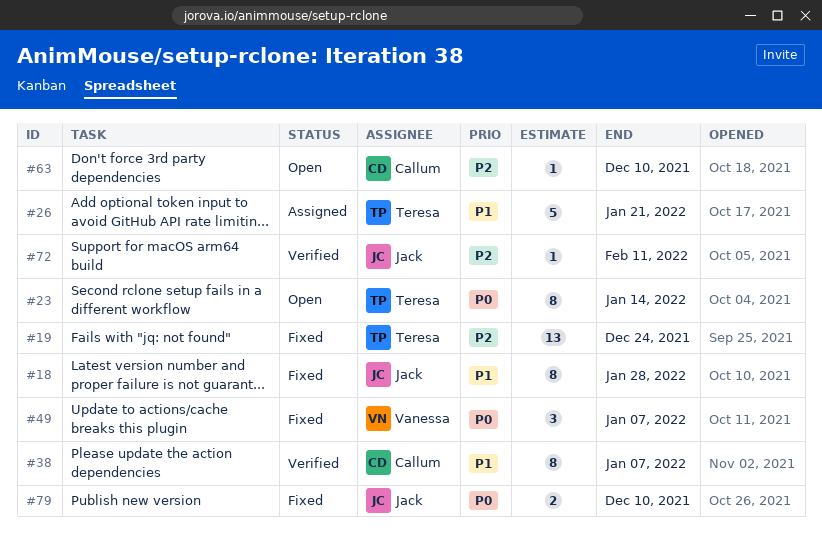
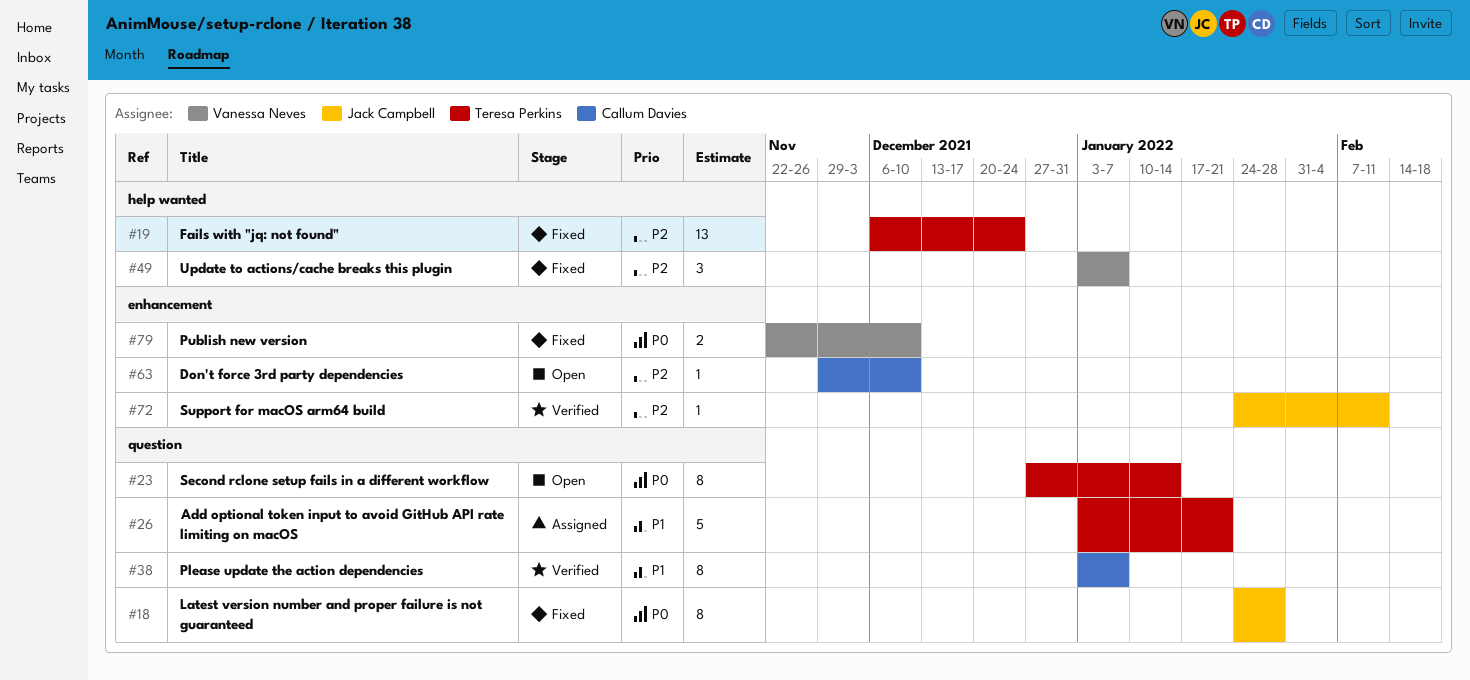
#18, priority: P1 -> P0
#49, priority: P0 -> P2
#79, owner: Jack Campbell -> Vanessa Neves

